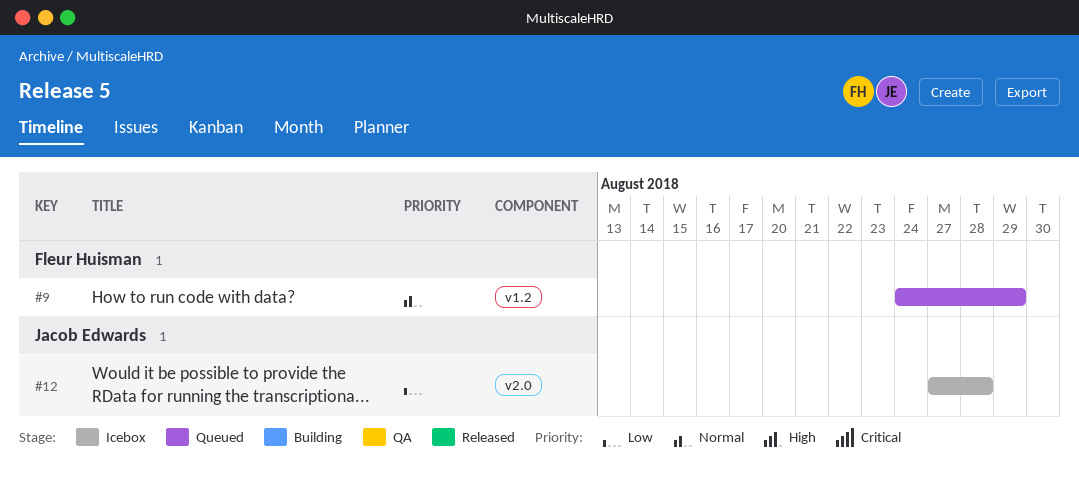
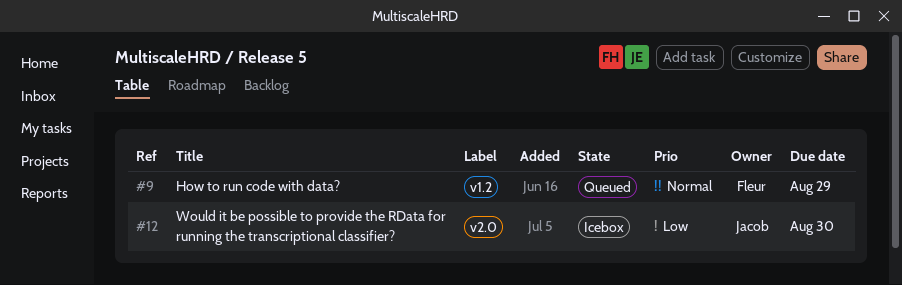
#12, due: Aug 28 -> Aug 30

